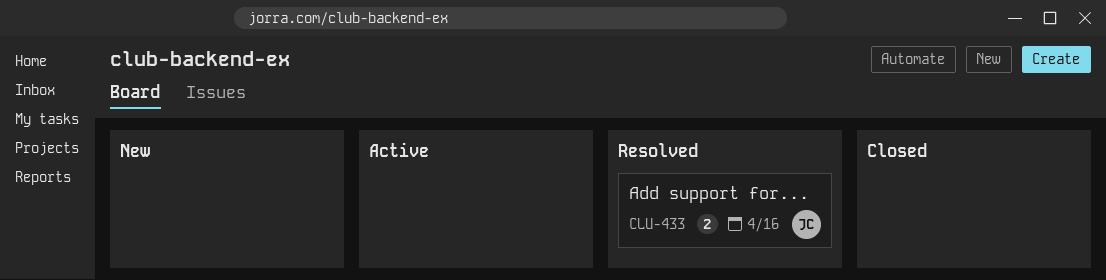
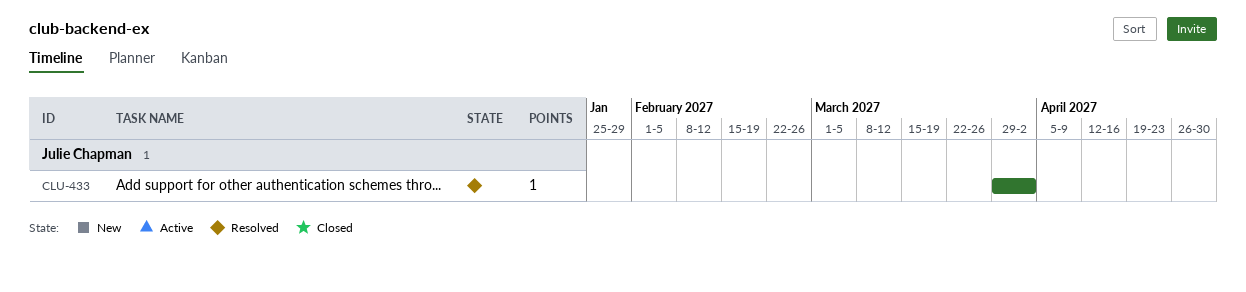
CLU-433, estimate: 2 -> 1
CLU-433, due: Apr 16 -> Apr 2

